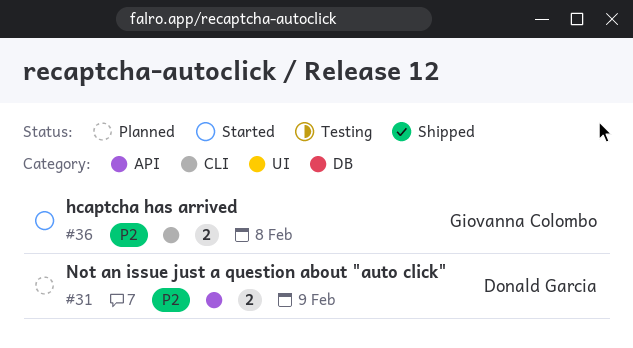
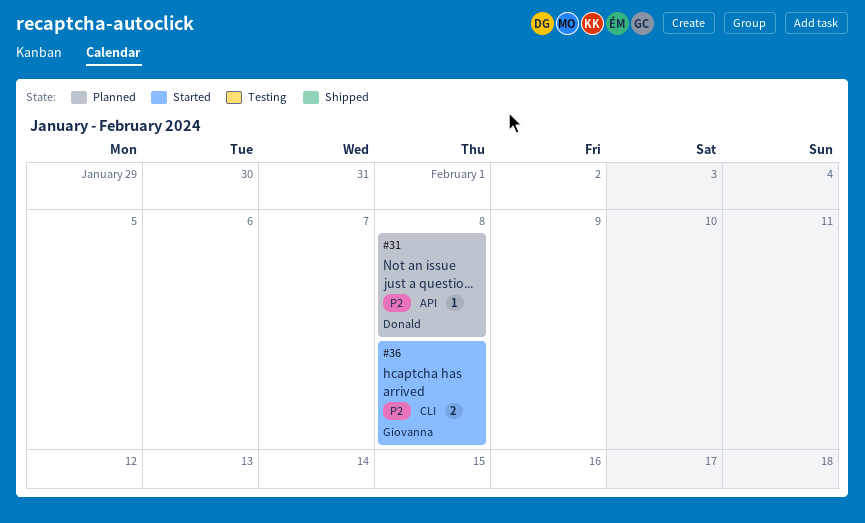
#31, estimate: 2 -> 1
#31, due: Feb 9 -> Feb 8

